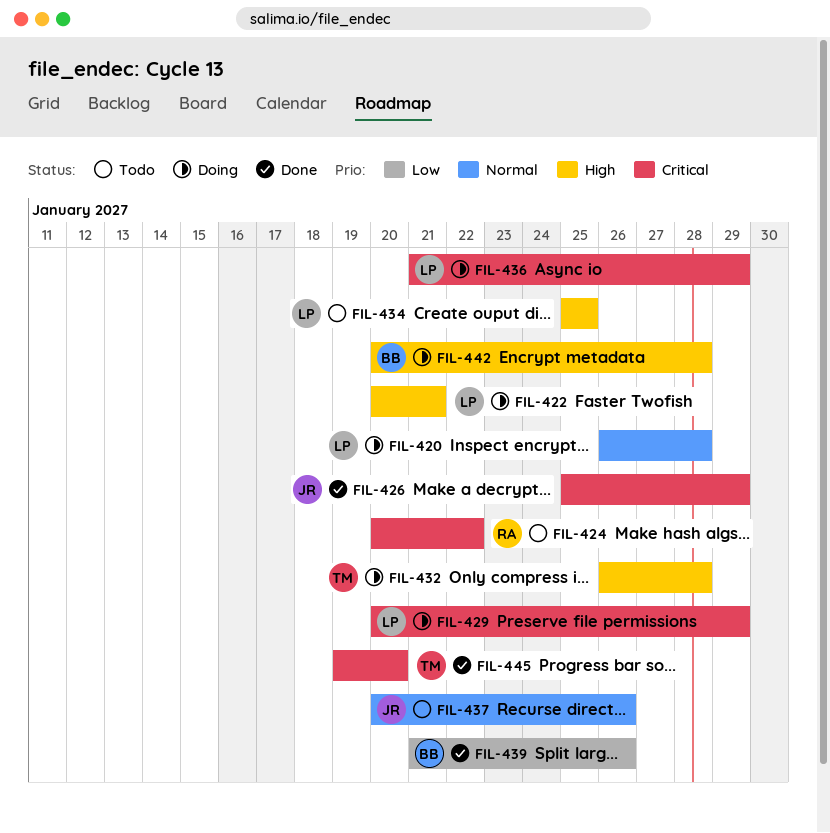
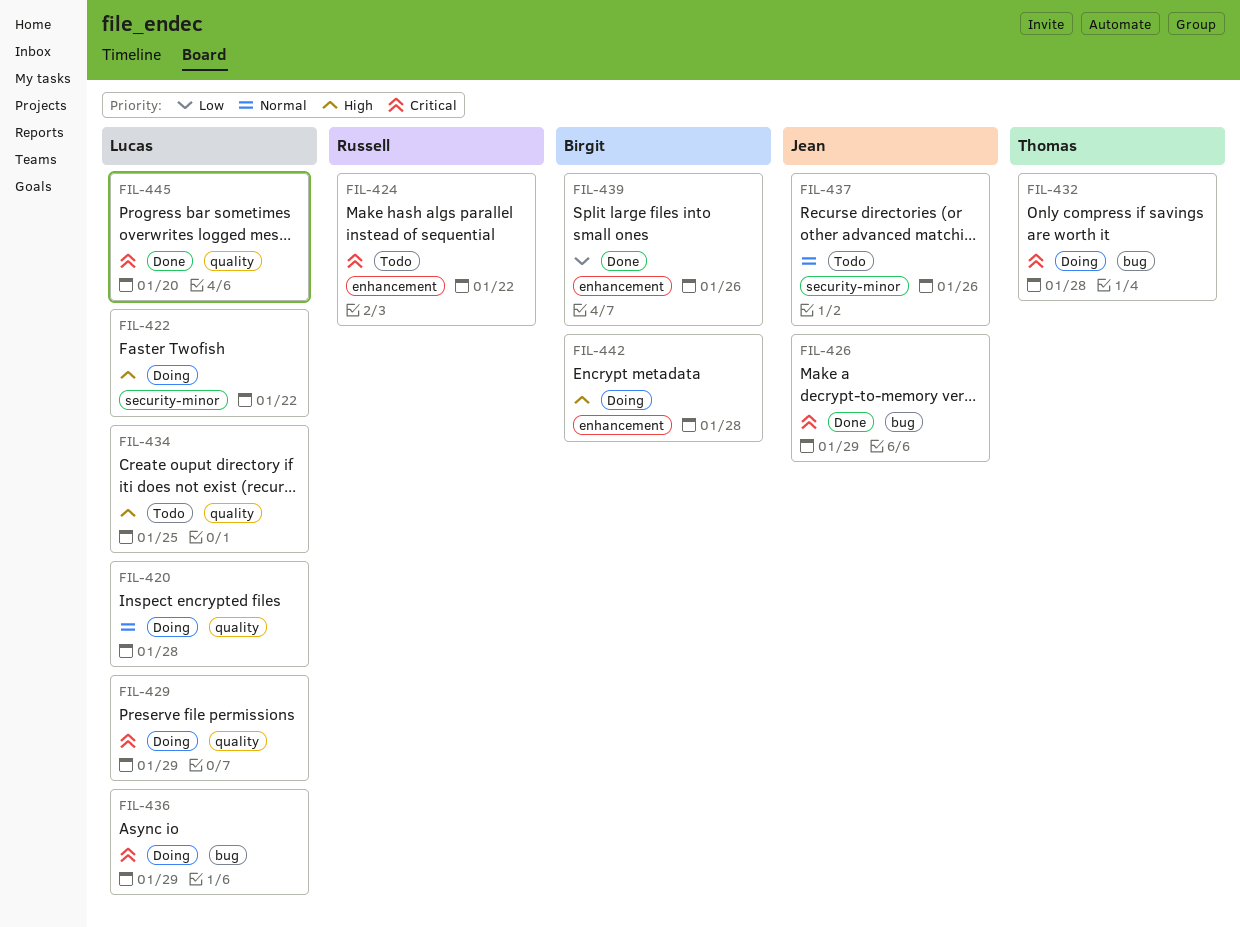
FIL-422, due: Jan 21 -> Jan 22
FIL-432, priority: High -> Critical
FIL-445, owner: Thomas -> Lucas

